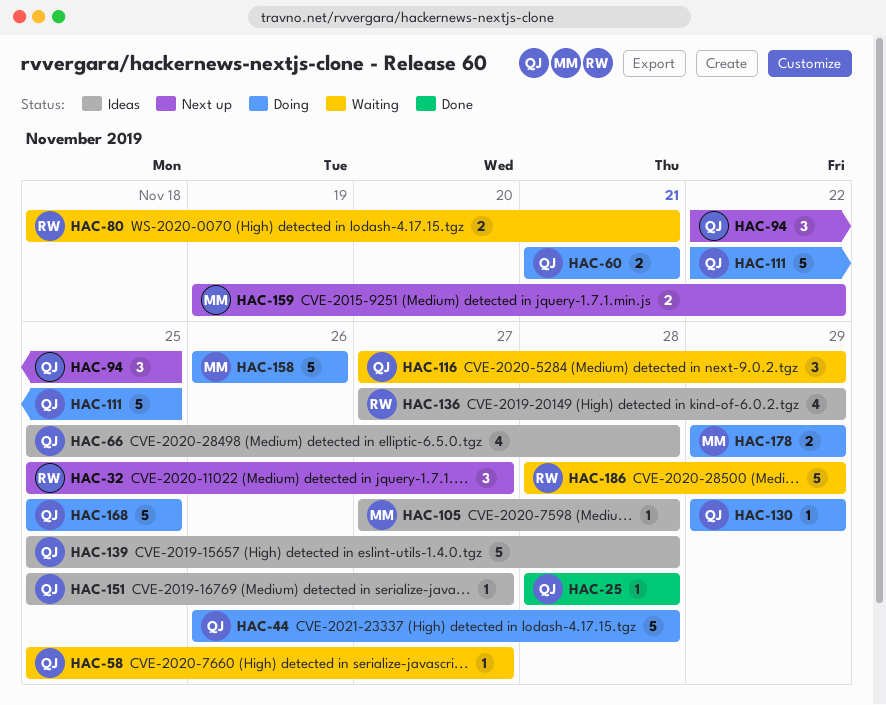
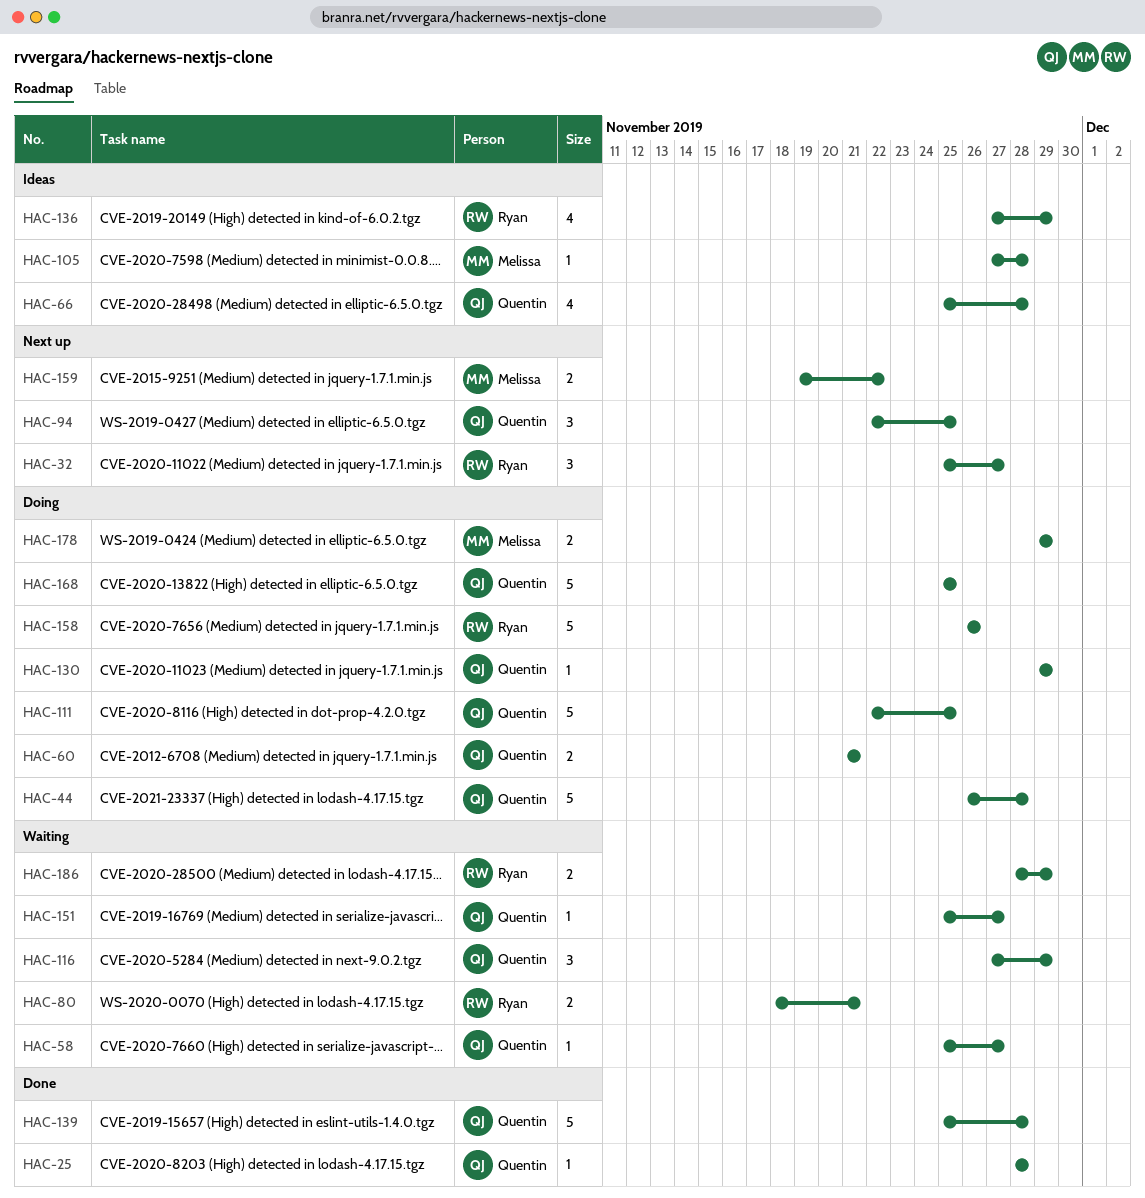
HAC-139, status: Ideas -> Done
HAC-151, status: Ideas -> Waiting
HAC-158, owner: Melissa -> Ryan
HAC-186, estimate: 5 -> 2

